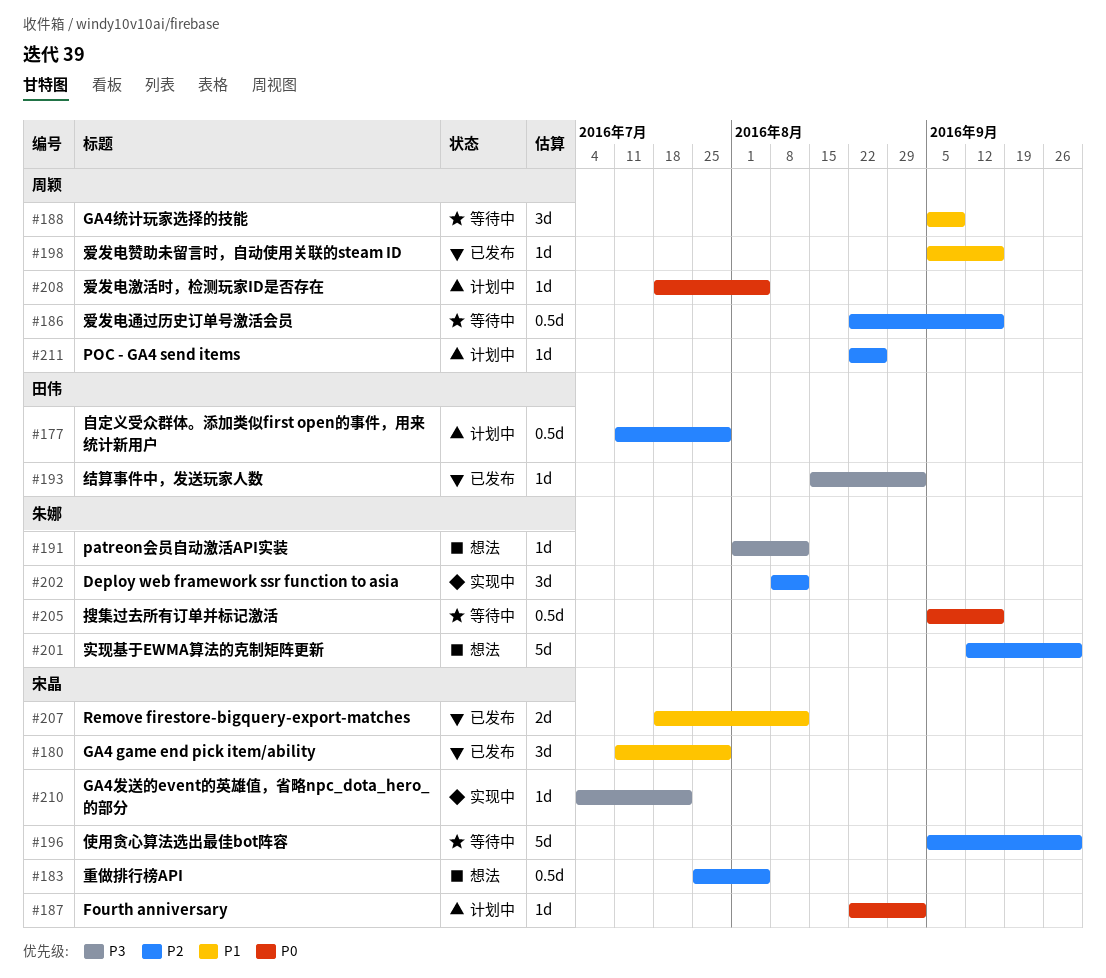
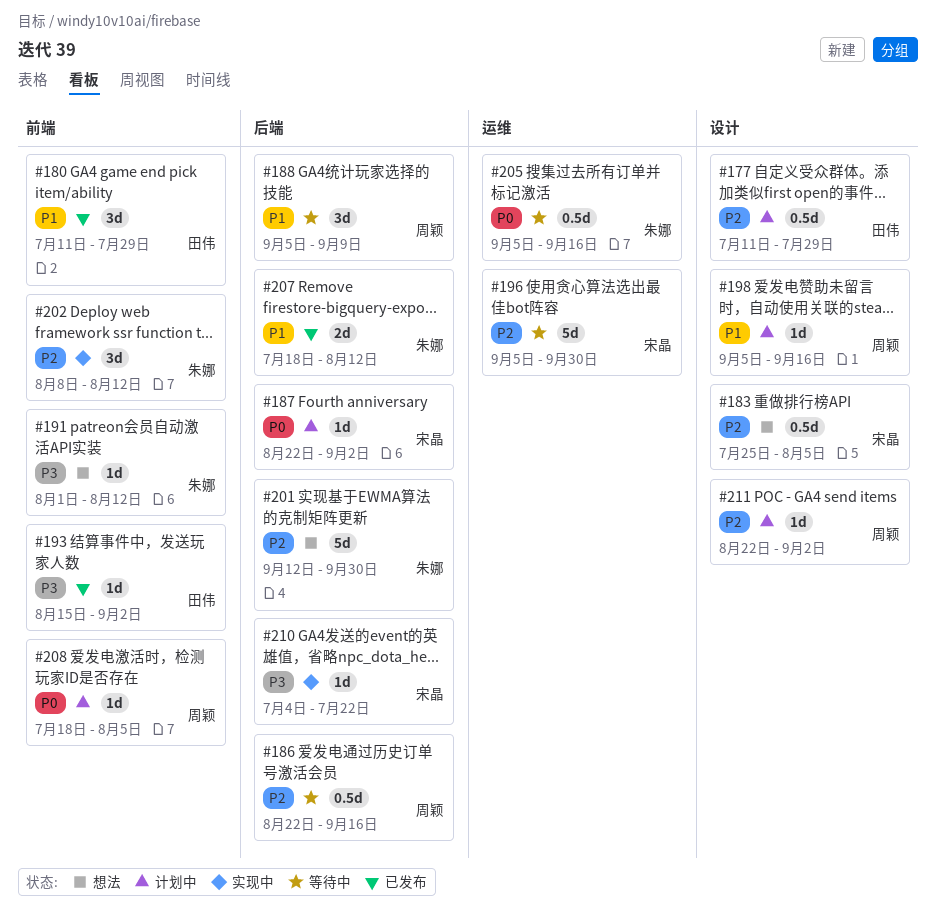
#180, owner: 宋晶 -> 田伟
#198, status: 已发布 -> 计划中
#207, owner: 宋晶 -> 朱娜
#211, due: Aug 26 -> Sep 2

